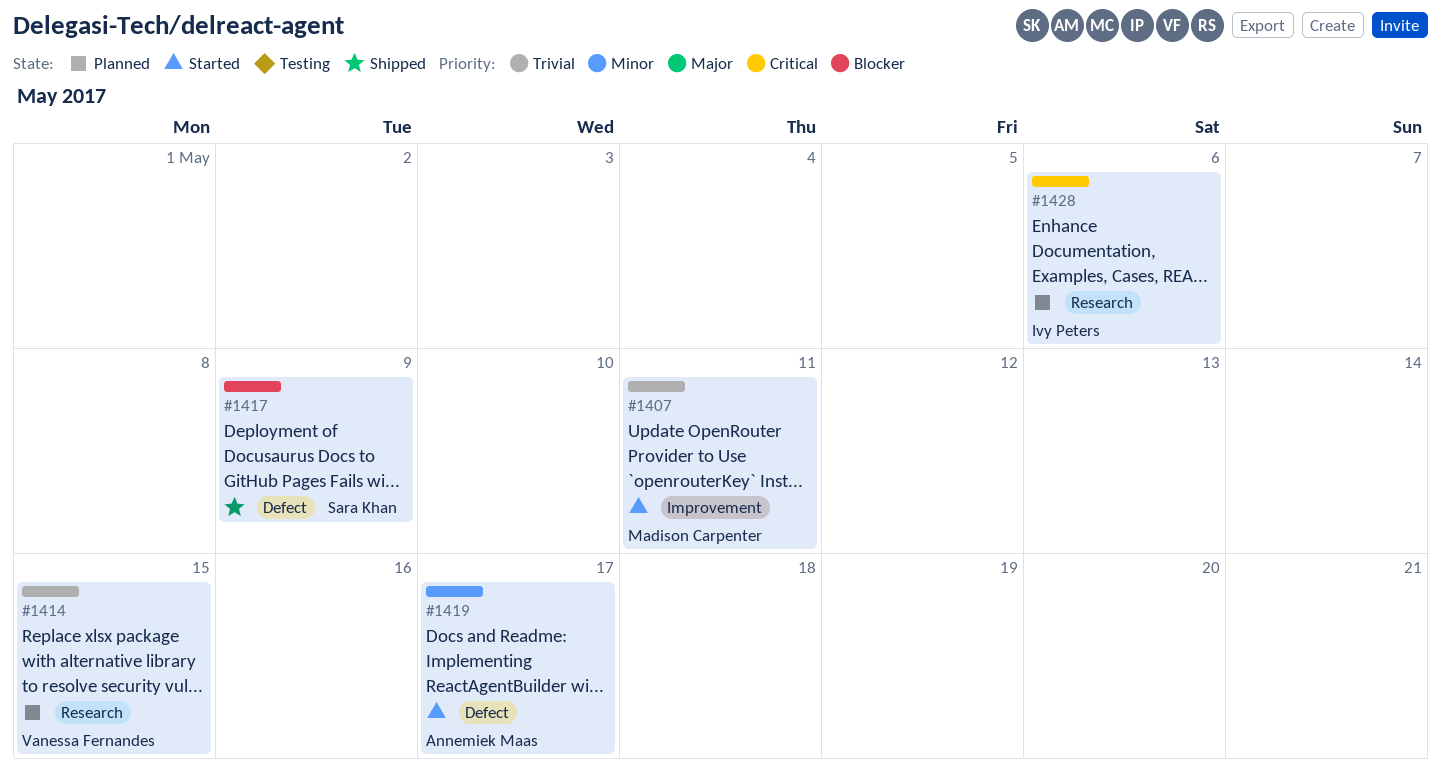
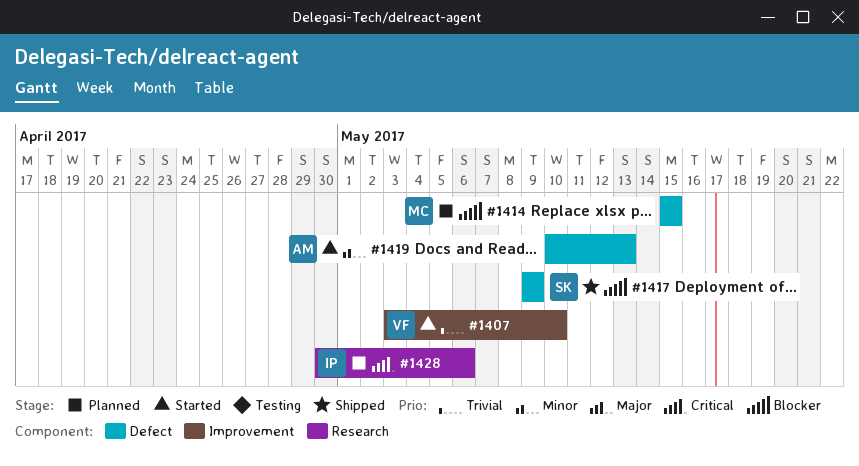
#1407, owner: Madison Carpenter -> Vanessa Fernandes
#1407, due: May 11 -> May 10
#1414, owner: Vanessa Fernandes -> Madison Carpenter
#1414, priority: Trivial -> Blocker
#1414, label: Research -> Defect
#1419, due: May 17 -> May 13

